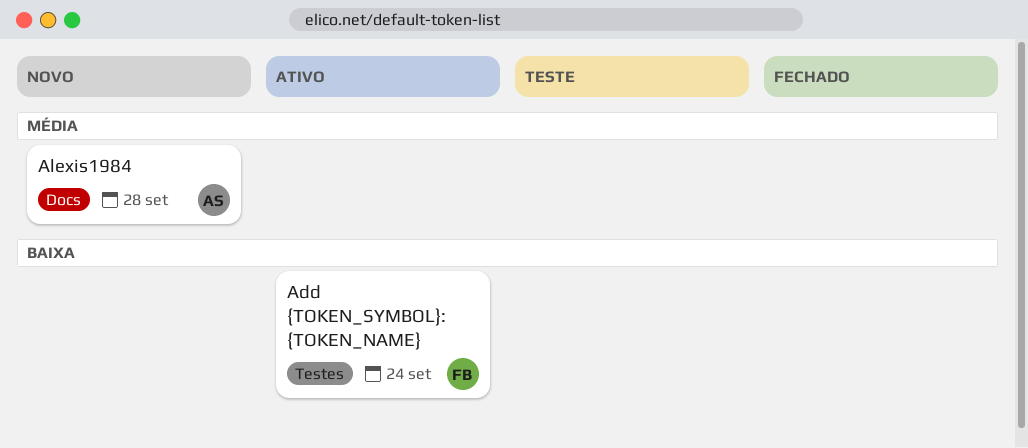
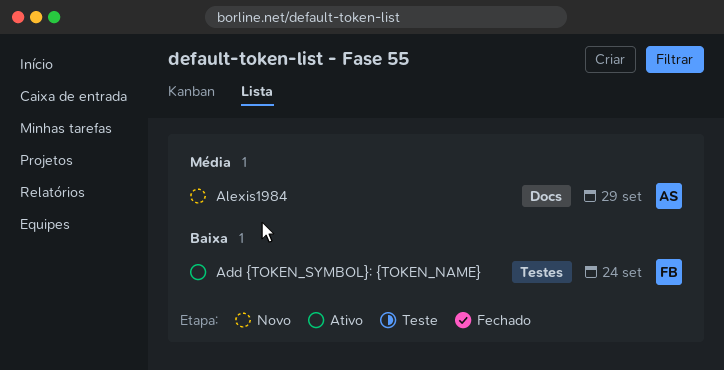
Alexis1984, due: Sep 28 -> Sep 29

